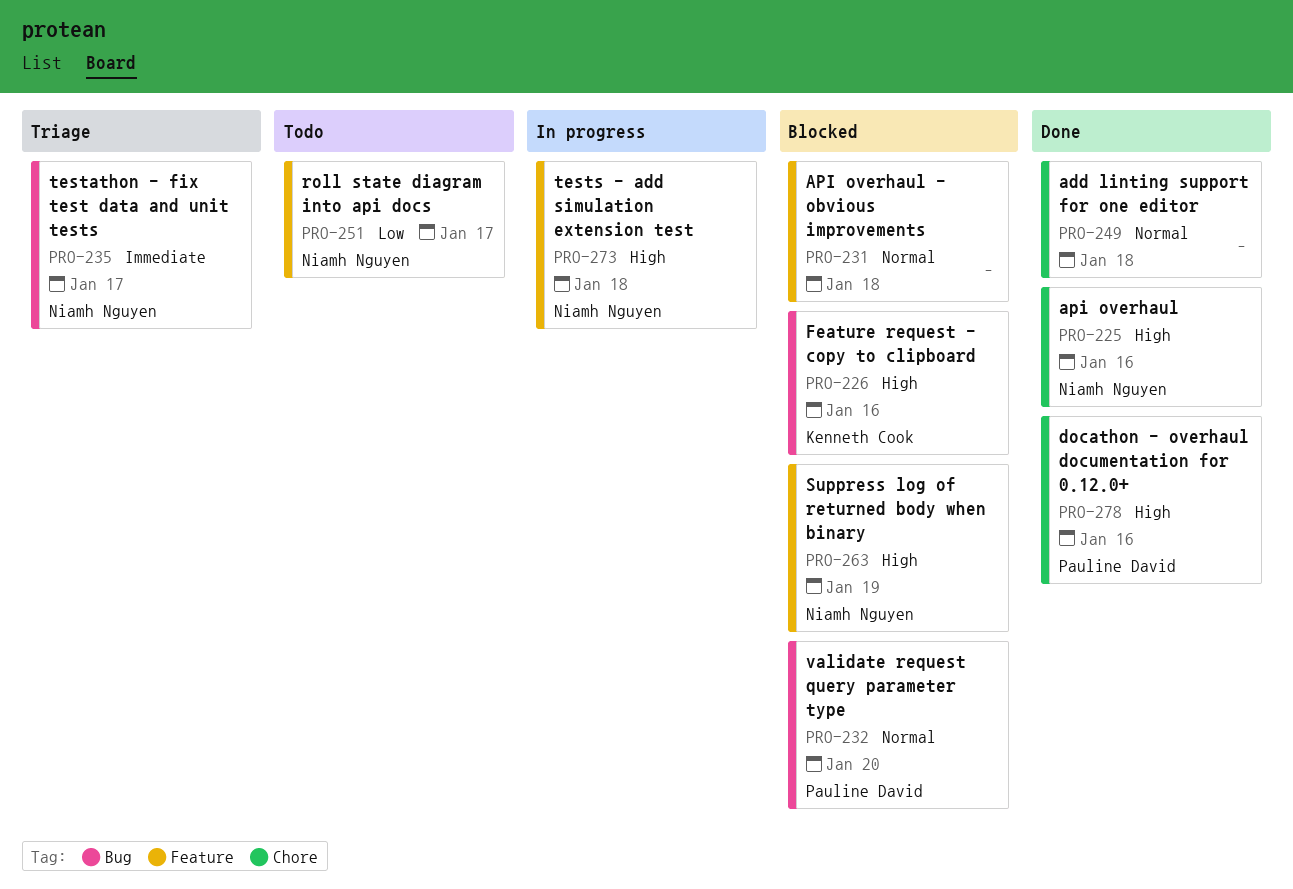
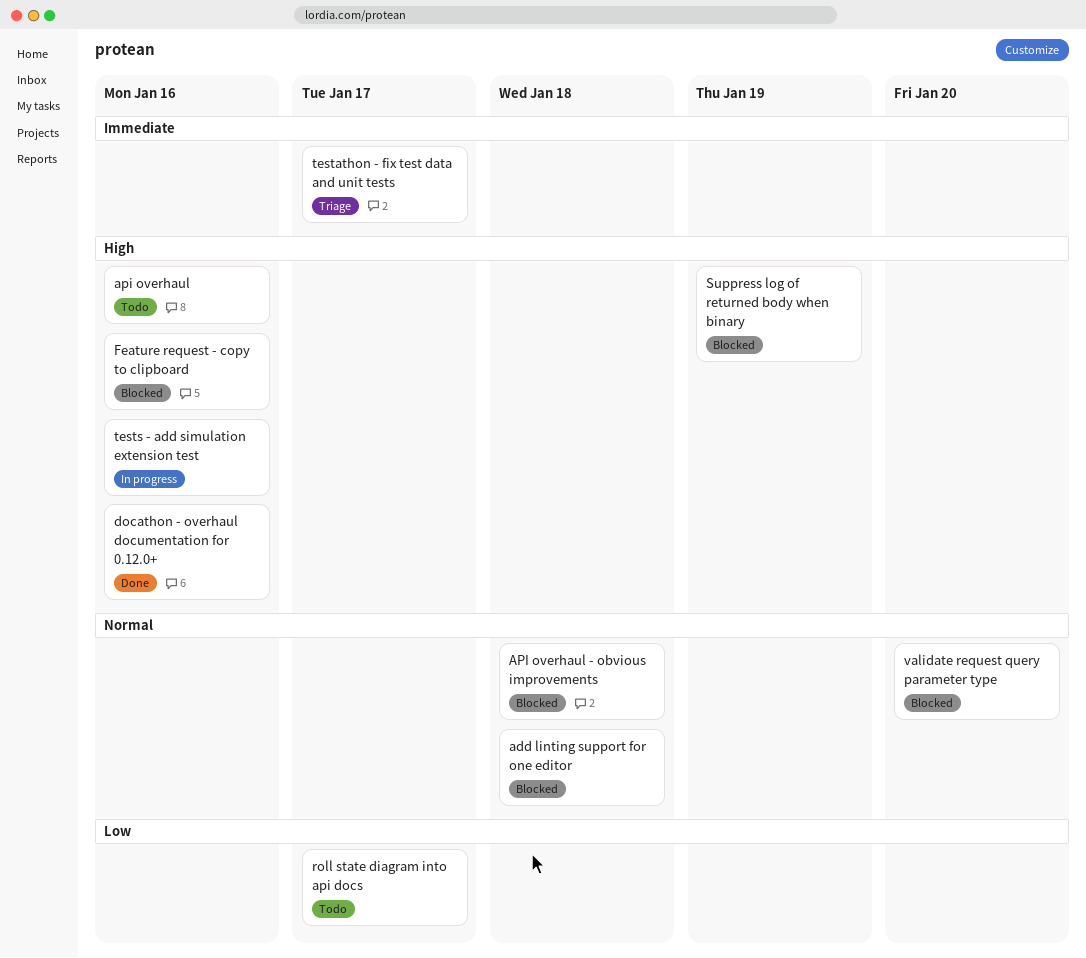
add linting support for one editor, status: Done -> Blocked
api overhaul, status: Done -> Todo
tests - add simulation extension test, due: Jan 18 -> Jan 16

